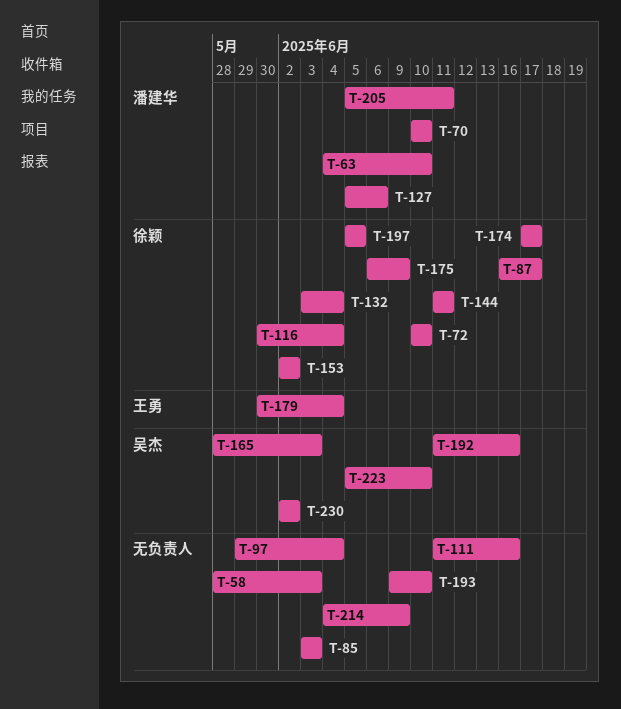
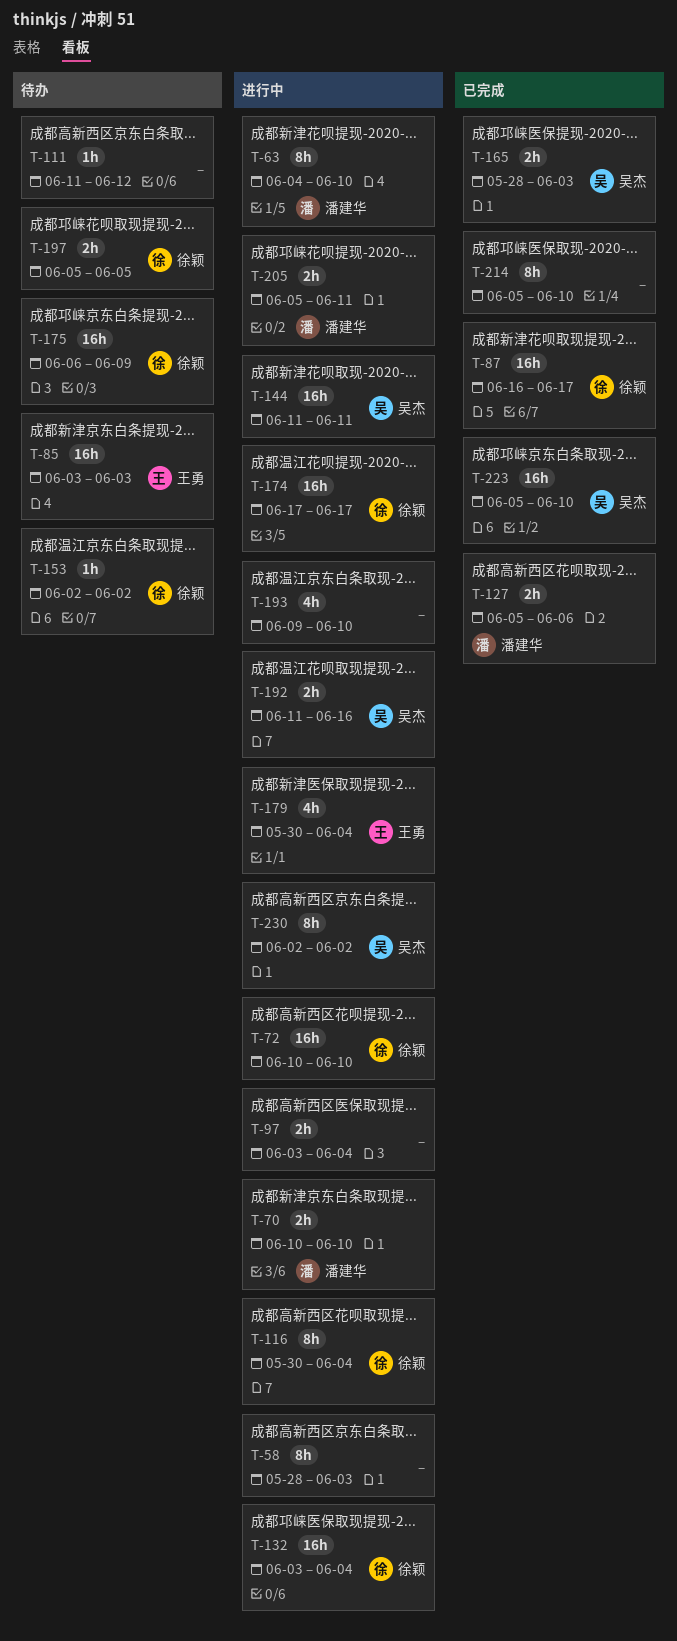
T-85, owner: none -> 王勇
T-97, start: May 29 -> Jun 3
T-111, due: Jun 16 -> Jun 12
T-144, owner: 徐颖 -> 吴杰
T-214, start: Jun 4 -> Jun 5
T-214, due: Jun 9 -> Jun 10

